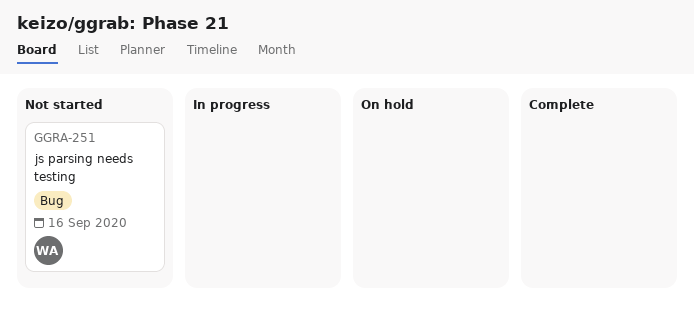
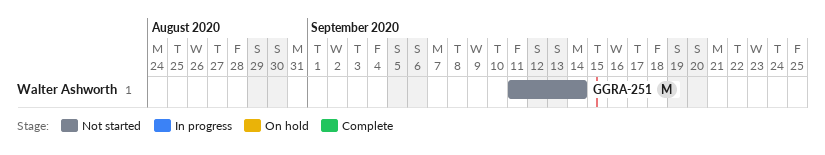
GGRA-251, due: Sep 16 -> Sep 14

